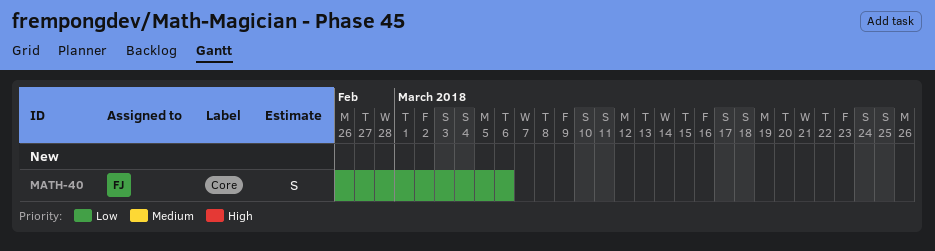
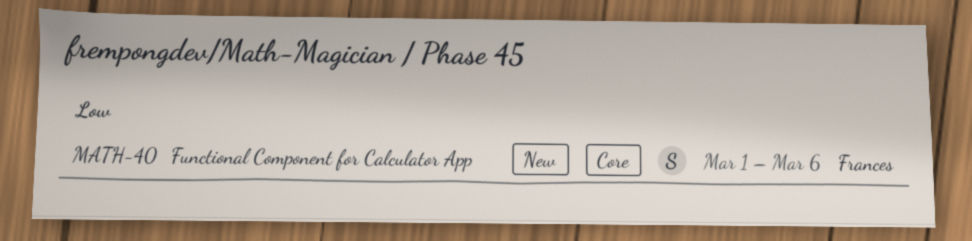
MATH-40, start: Feb 26 -> Mar 1

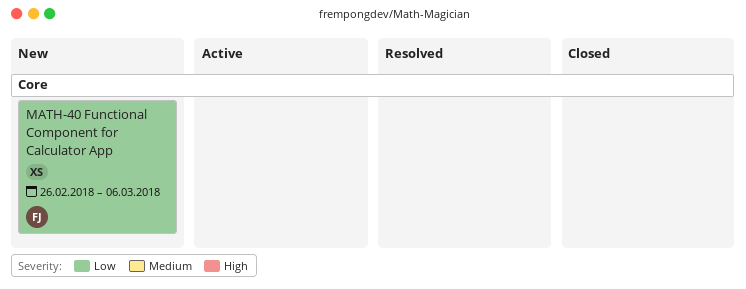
MATH-40, estimate: S -> XS
MATH-40, start: Mar 1 -> Feb 26

